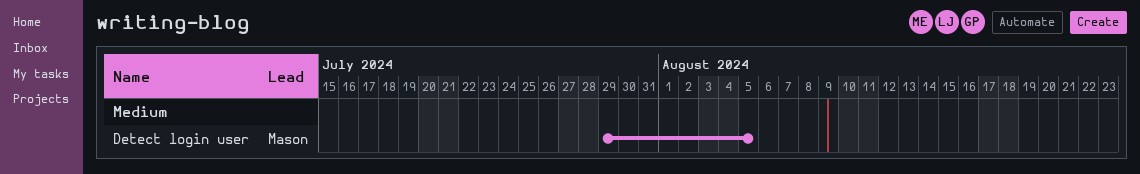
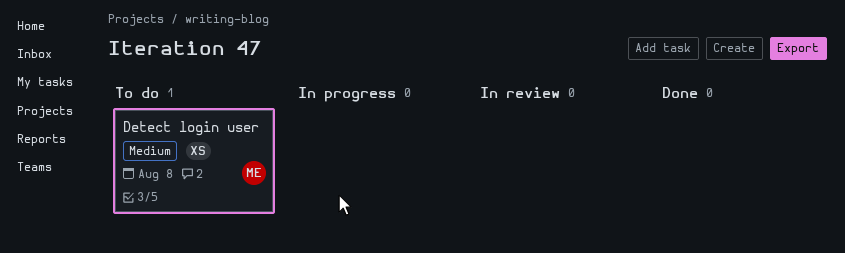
Detect login user, due: Aug 5 -> Aug 8

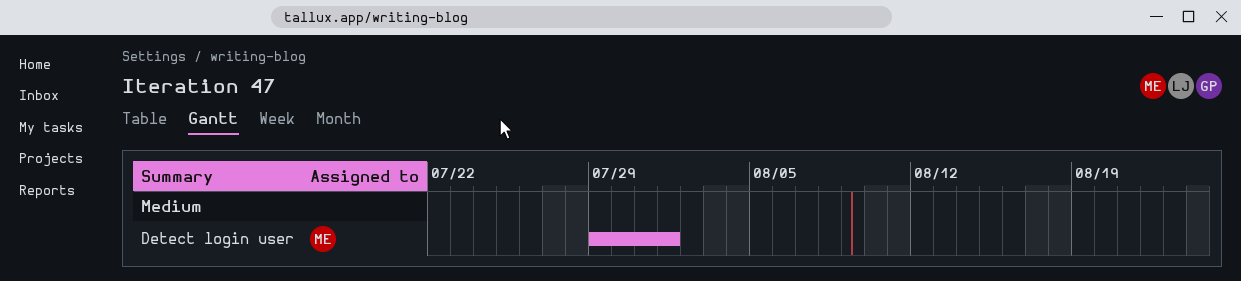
Detect login user, due: Aug 8 -> Aug 1

